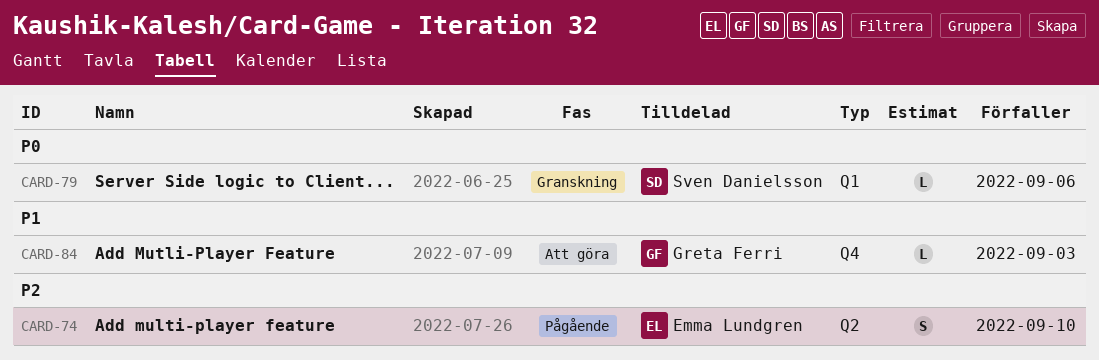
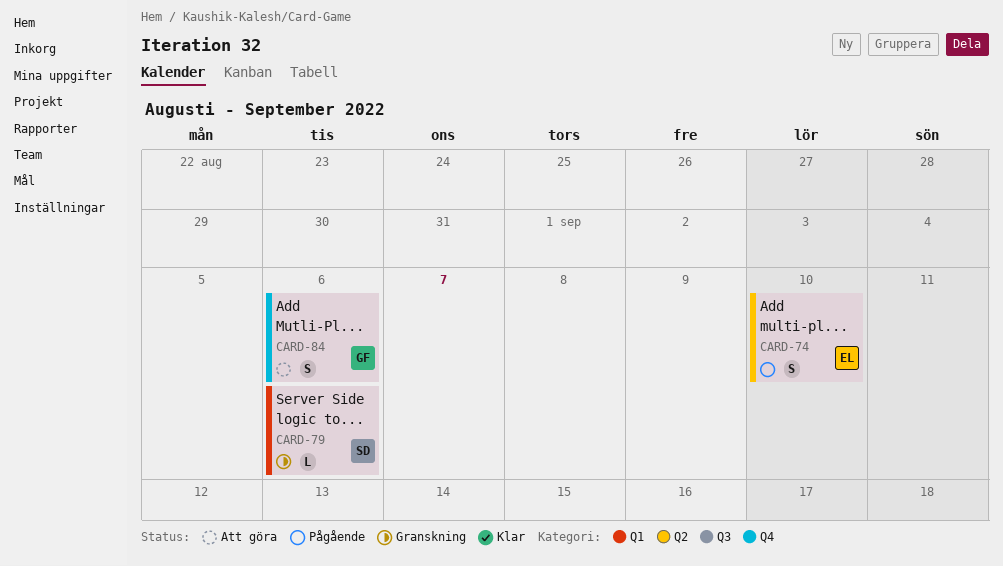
CARD-84, estimate: L -> S
CARD-84, due: Sep 3 -> Sep 6

